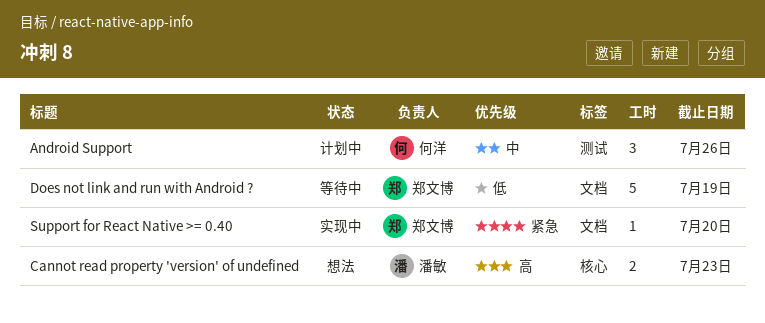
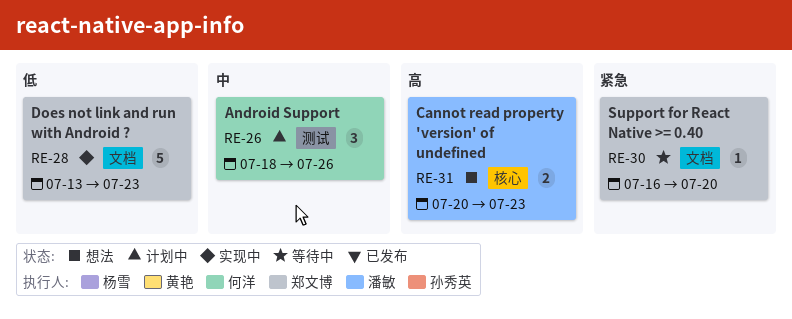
Does not link and run with Android ?, status: 等待中 -> 实现中
Does not link and run with Android ?, due: Jul 19 -> Jul 23
Support for React Native >= 0.40, status: 实现中 -> 等待中

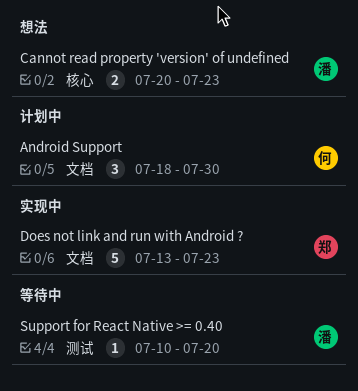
Android Support, label: 测试 -> 文档
Android Support, due: Jul 26 -> Jul 30
Support for React Native >= 0.40, owner: 郑文博 -> 潘敏
Support for React Native >= 0.40, label: 文档 -> 测试
Support for React Native >= 0.40, start: Jul 16 -> Jul 10

